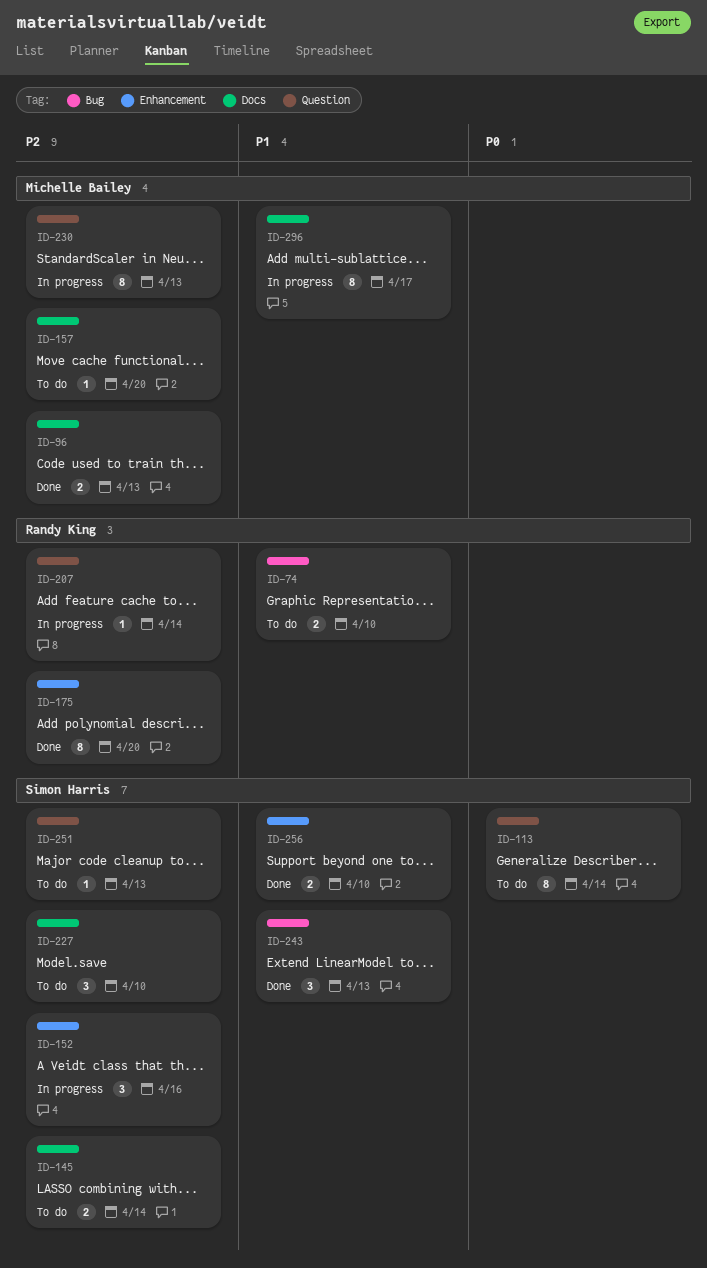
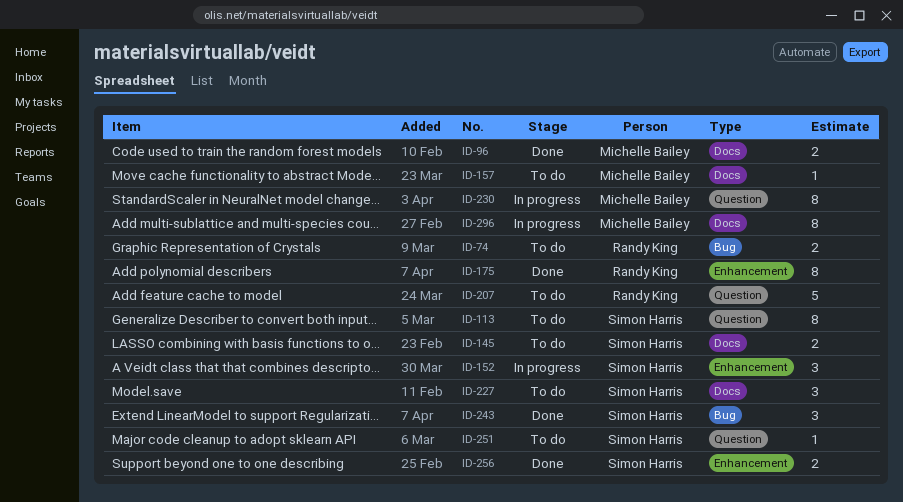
ID-207, status: In progress -> To do
ID-207, estimate: 1 -> 5

